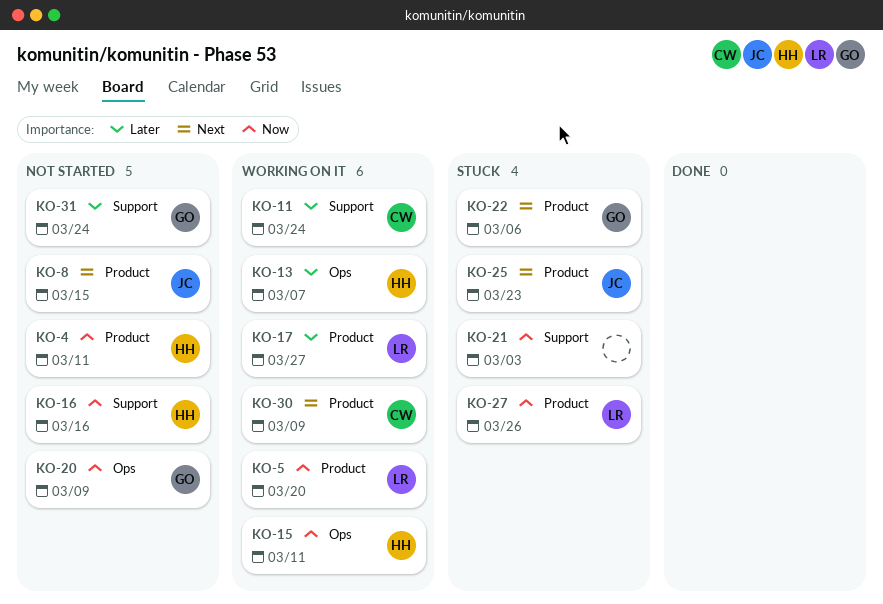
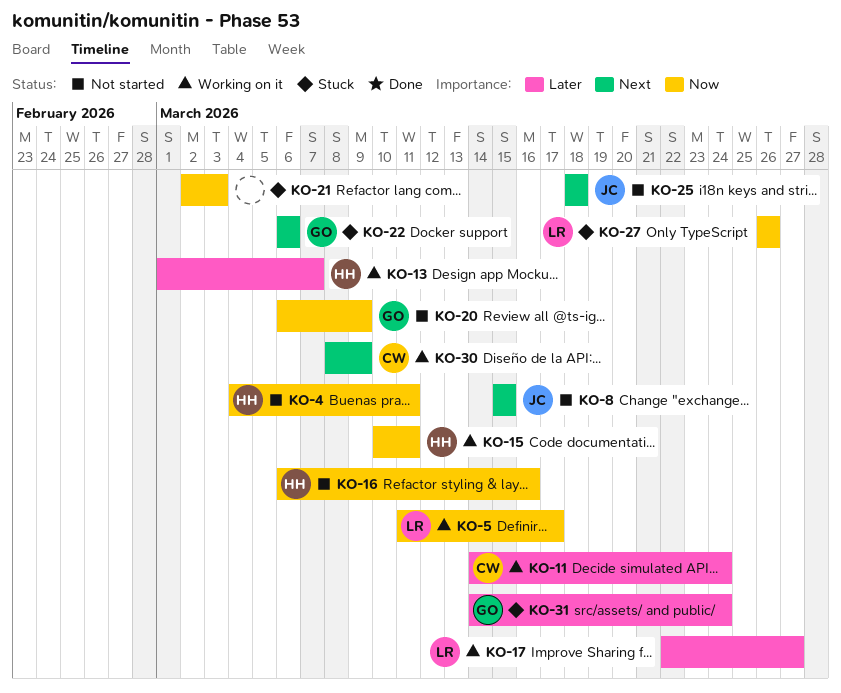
KO-5, due: Mar 20 -> Mar 17
KO-25, status: Stuck -> Not started
KO-25, due: Mar 23 -> Mar 18
KO-31, status: Not started -> Stuck

